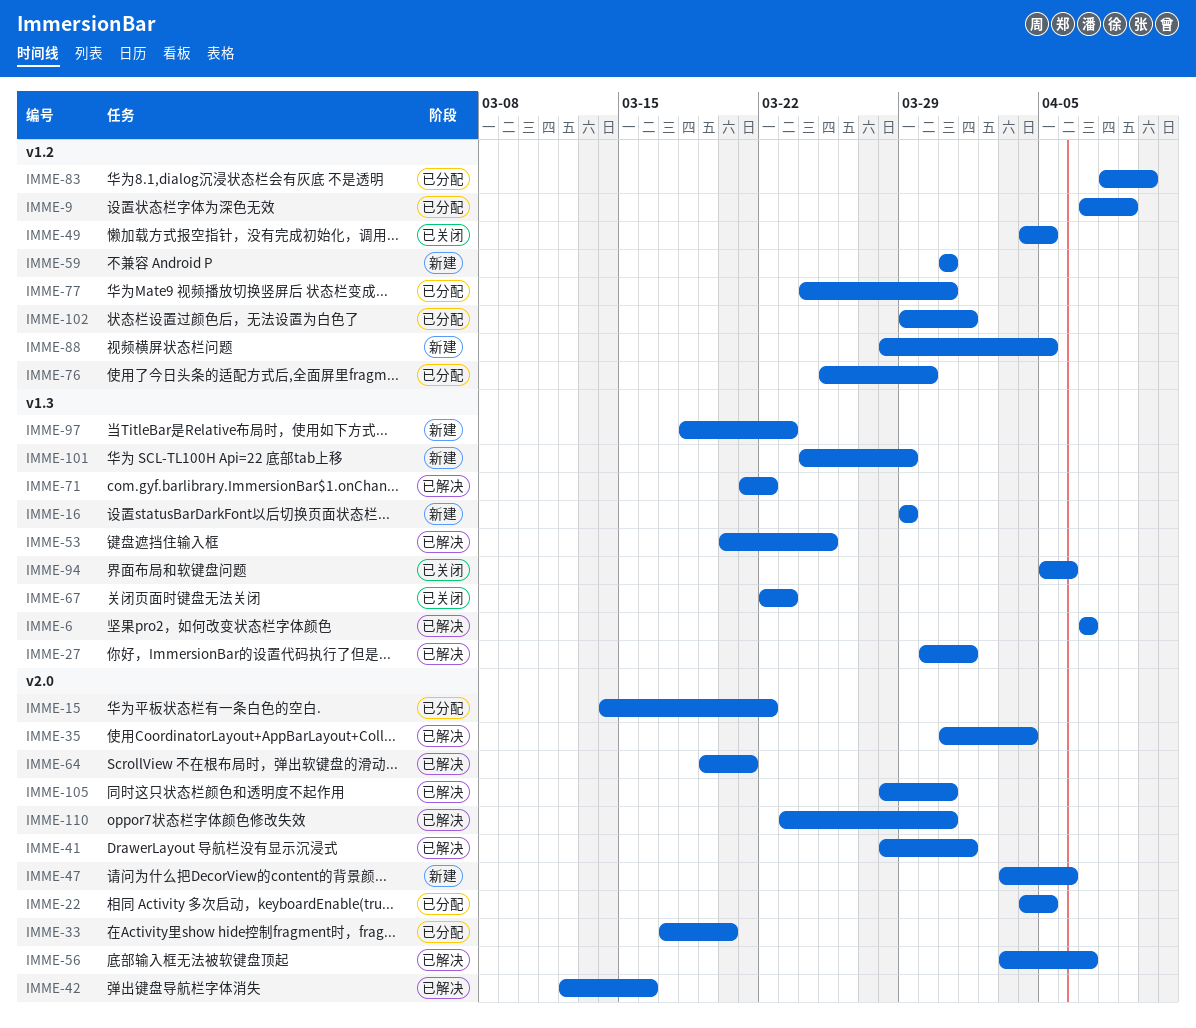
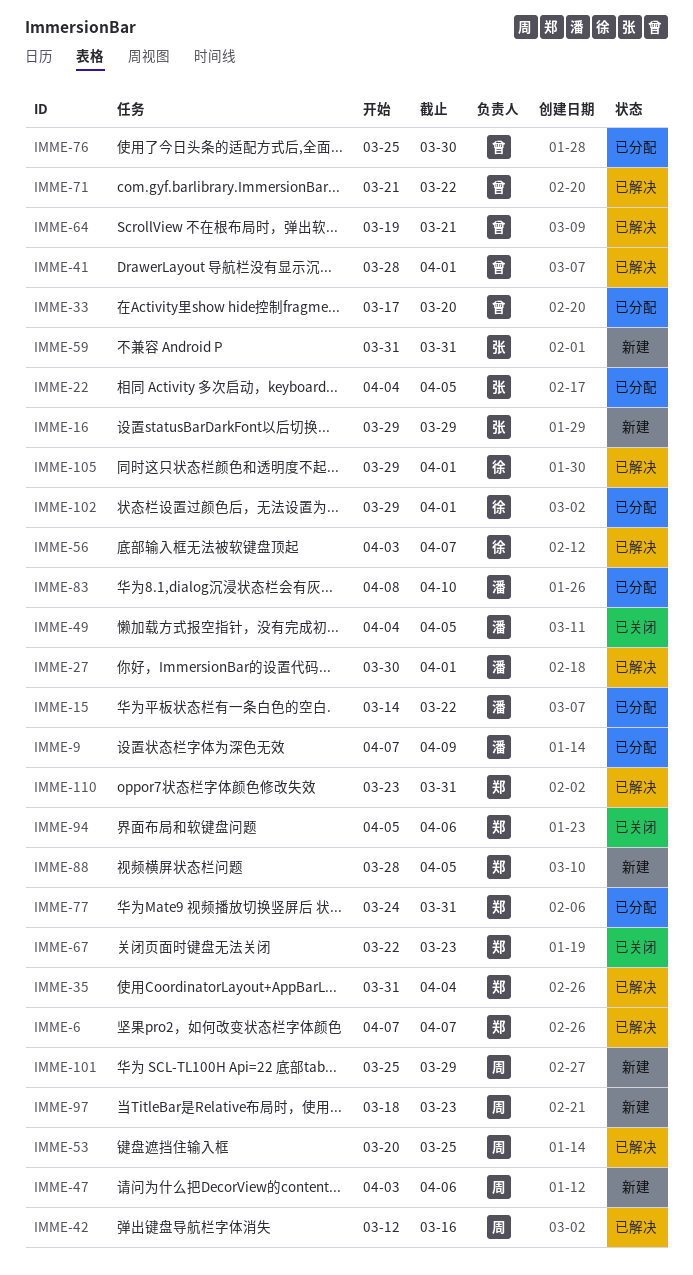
IMME-101, start: Mar 24 -> Mar 25
IMME-105, start: Mar 28 -> Mar 29
IMME-105, due: Mar 31 -> Apr 1

